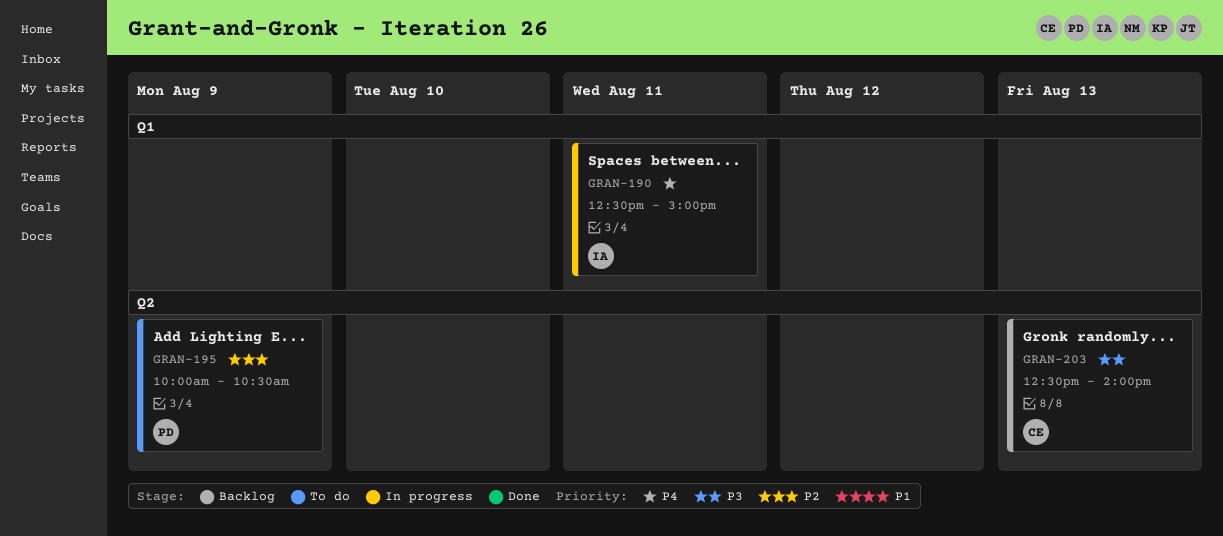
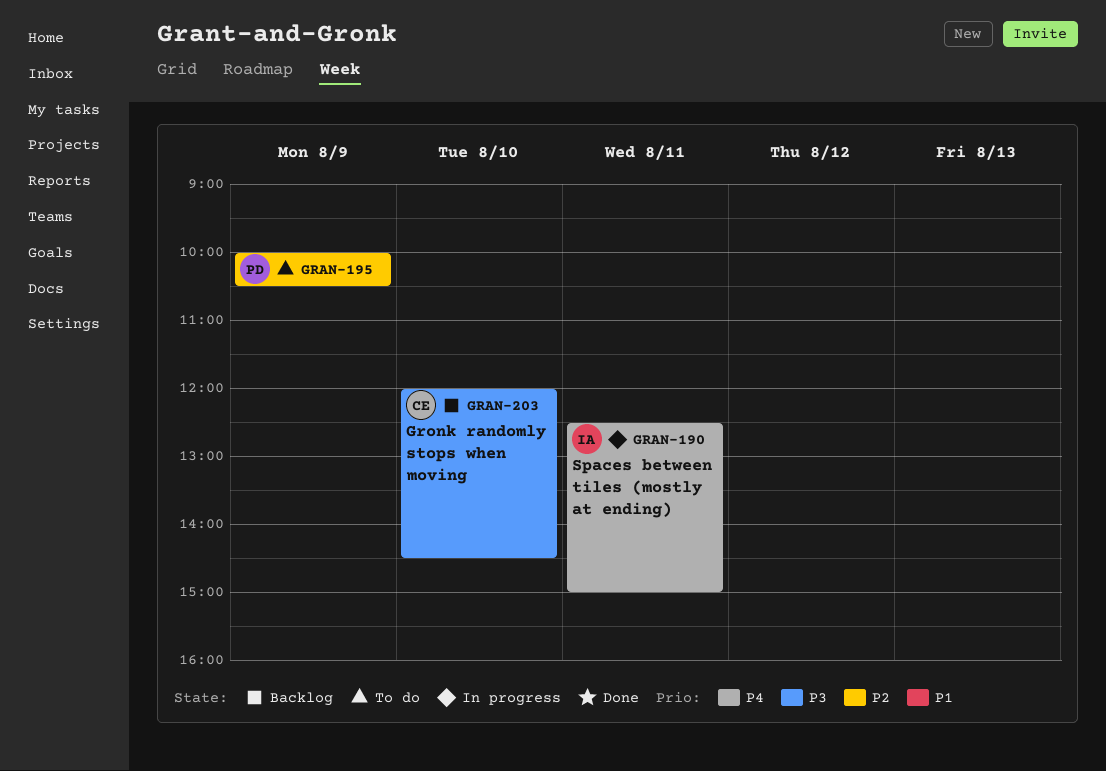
GRAN-203, day: Aug 13 -> Aug 10
GRAN-203, begins: 12:30 -> 12:00
GRAN-203, ends: 14:00 -> 14:30

